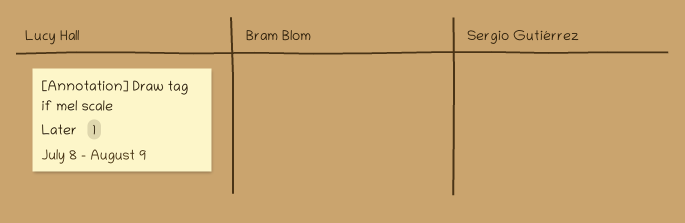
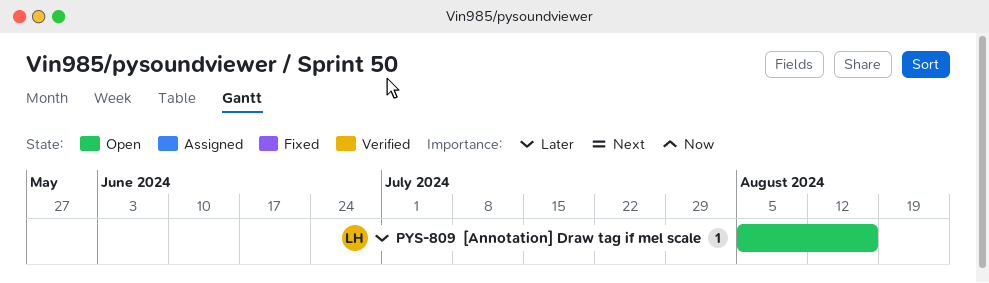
[Annotation] Draw tag if mel scale, start: Jul 8 -> Aug 5
[Annotation] Draw tag if mel scale, due: Aug 9 -> Aug 16

